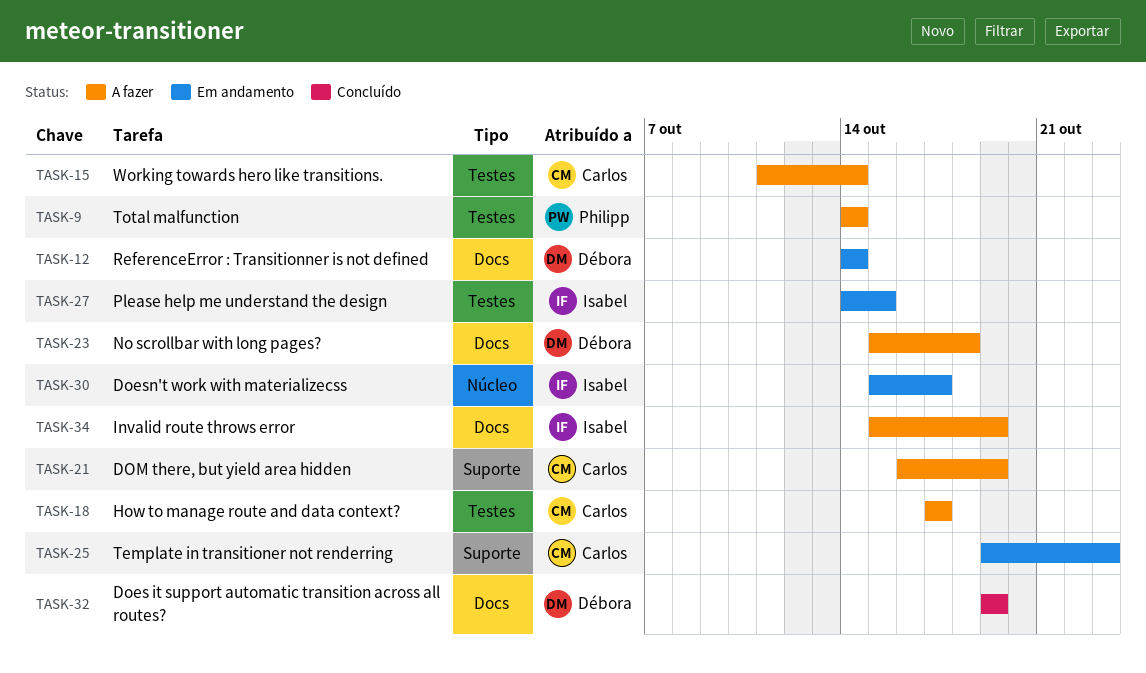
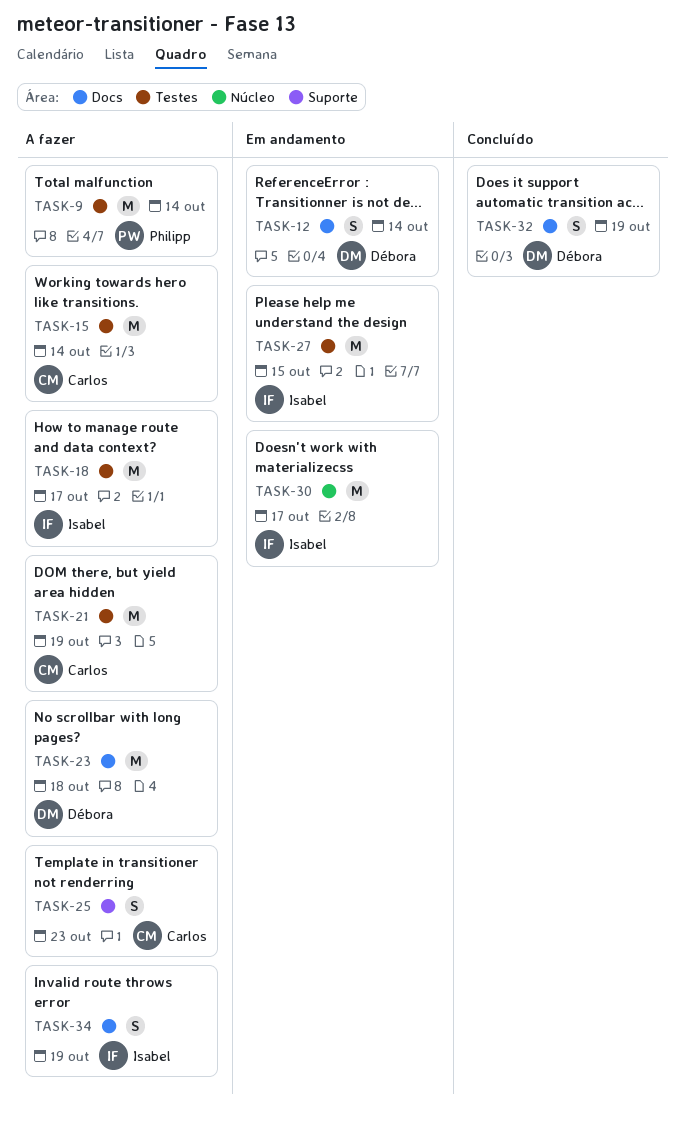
TASK-18, owner: Carlos -> Isabel
TASK-21, label: Suporte -> Testes
TASK-25, status: Em andamento -> A fazer

